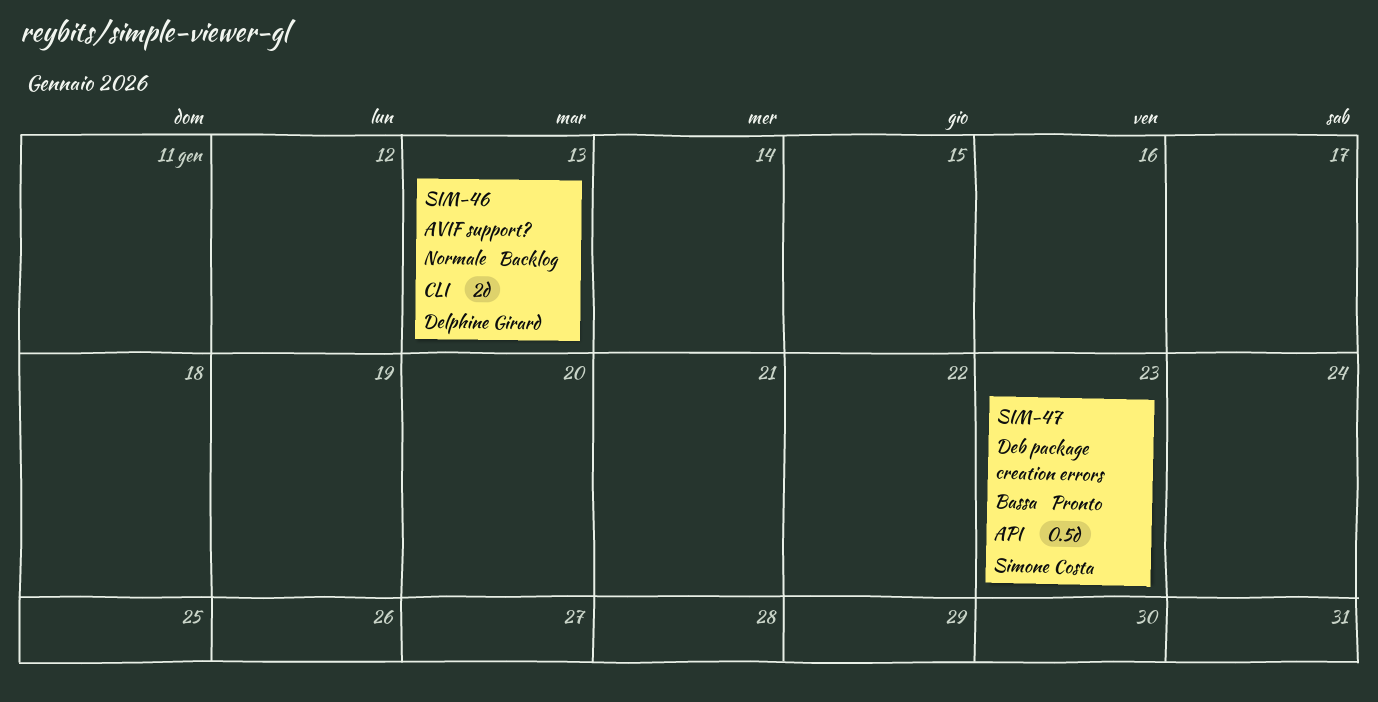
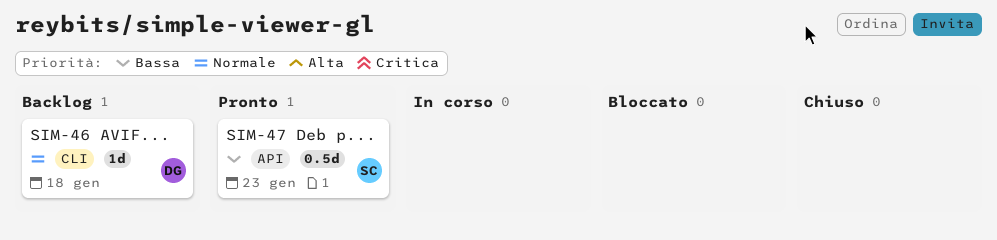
SIM-46, estimate: 2d -> 1d
SIM-46, due: Jan 13 -> Jan 18

